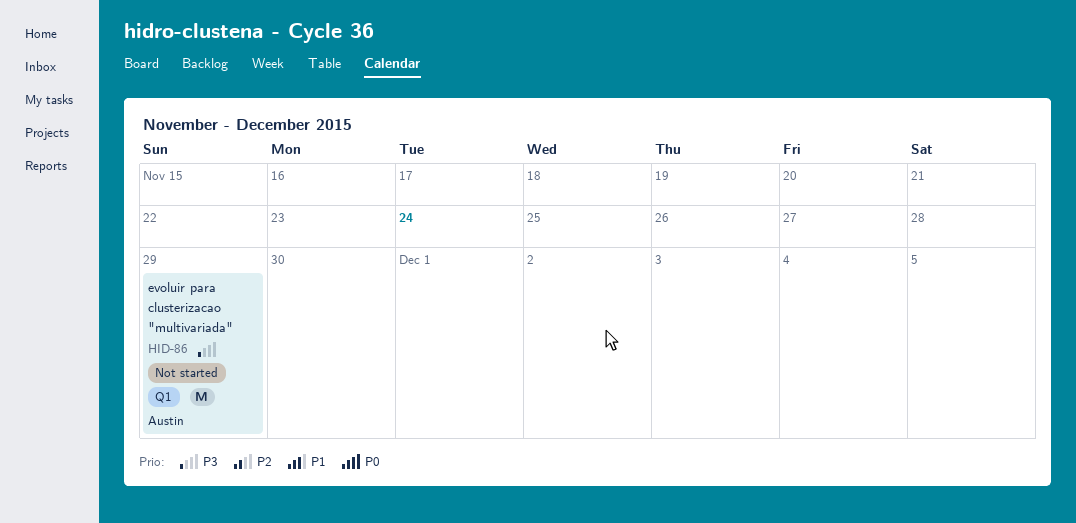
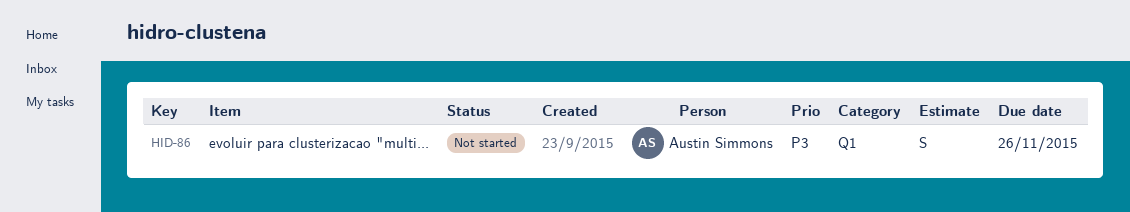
HID-86, estimate: M -> S
HID-86, due: Nov 29 -> Nov 26

